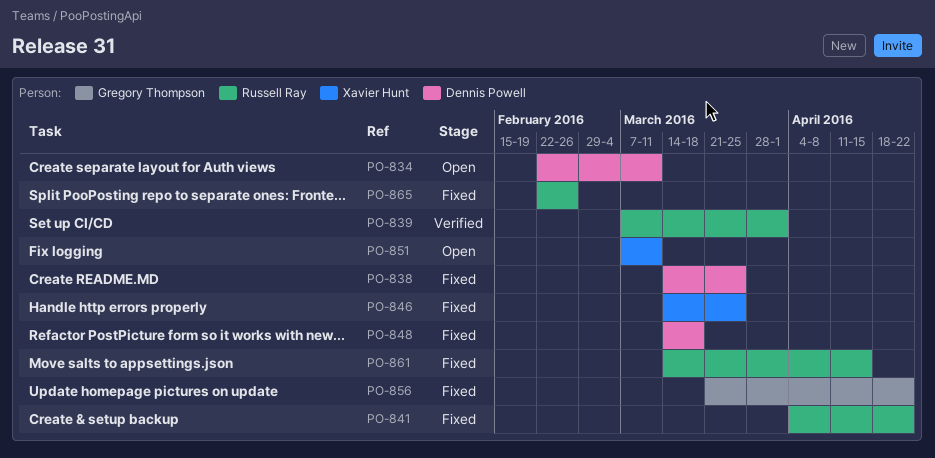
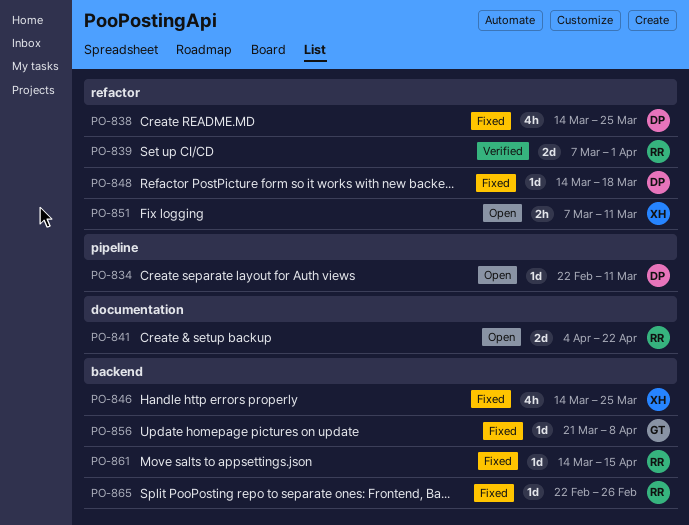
PO-841, status: Fixed -> Open
PO-856, due: Apr 22 -> Apr 8

